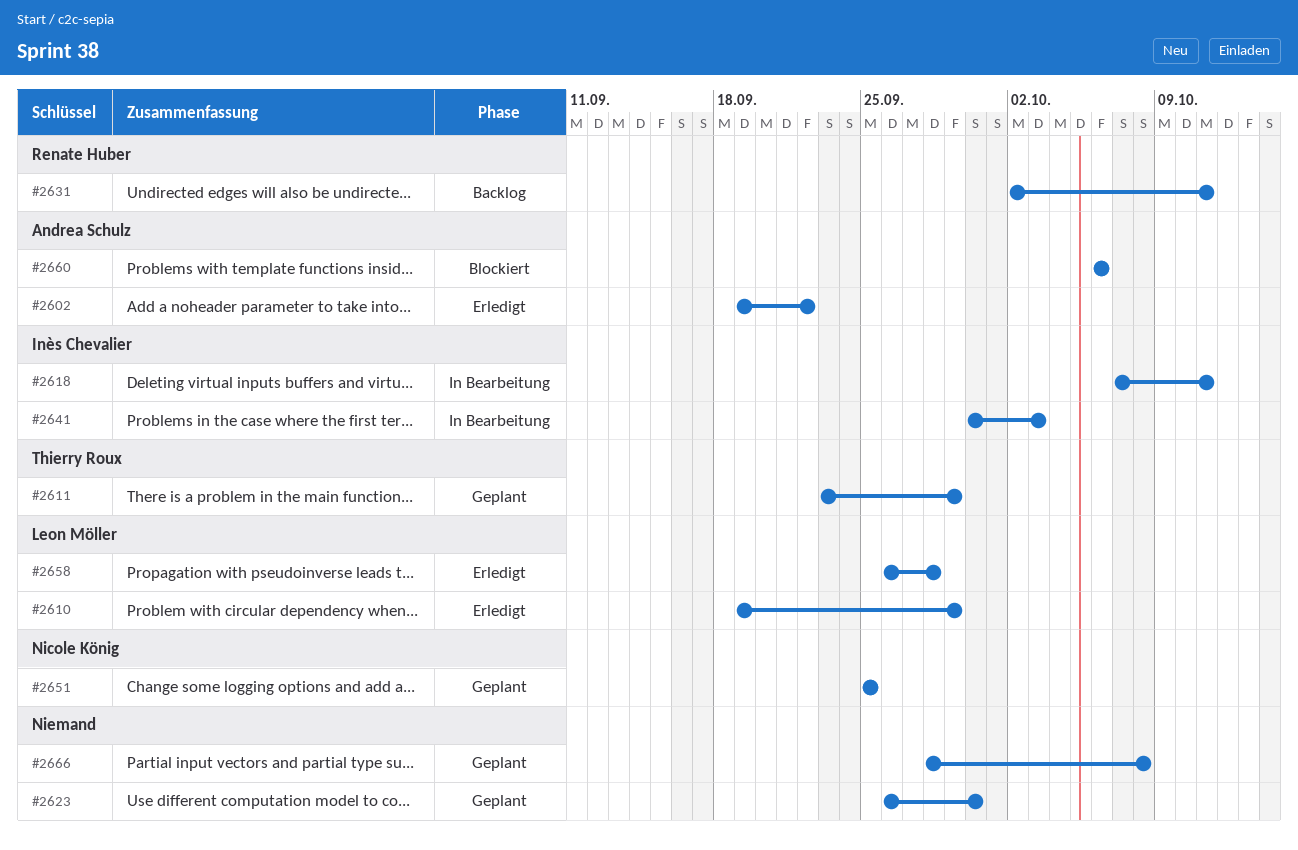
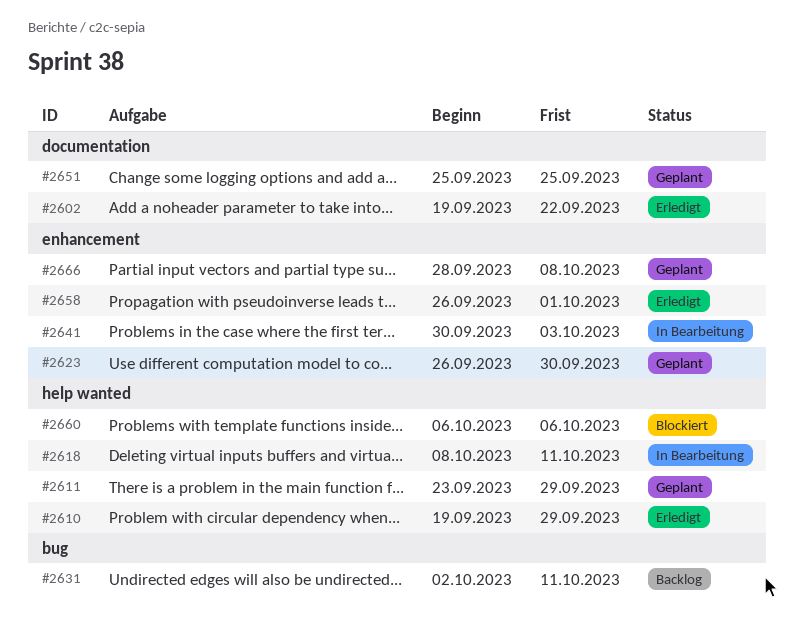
#2618, start: Oct 7 -> Oct 8
#2658, due: Sep 28 -> Oct 1

